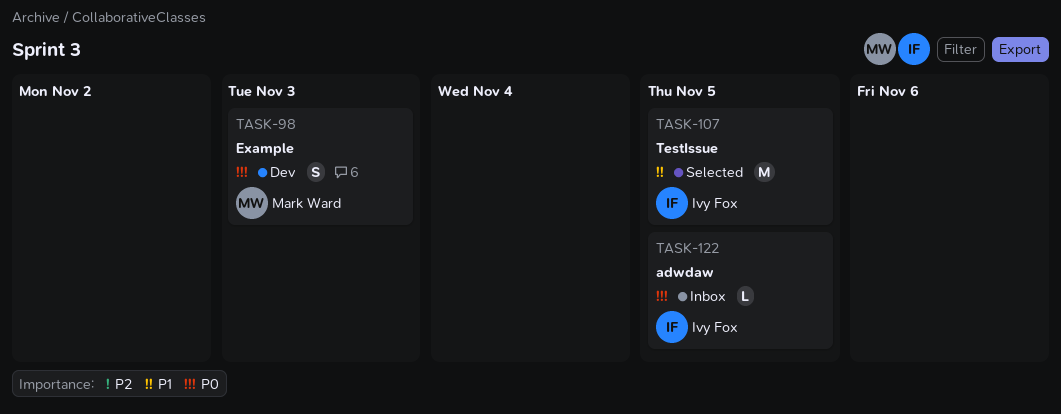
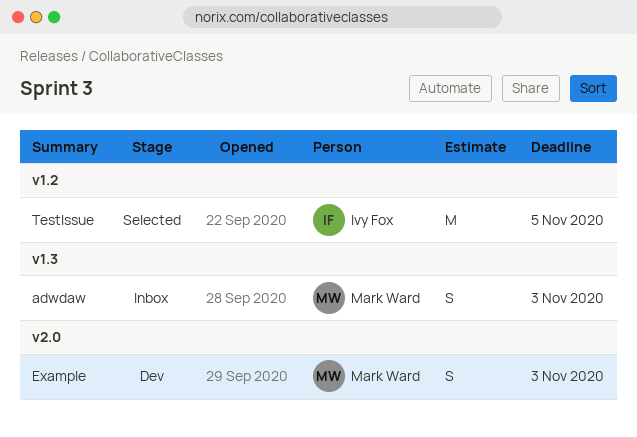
adwdaw, owner: Ivy Fox -> Mark Ward
adwdaw, estimate: L -> S
adwdaw, due: Nov 5 -> Nov 3

